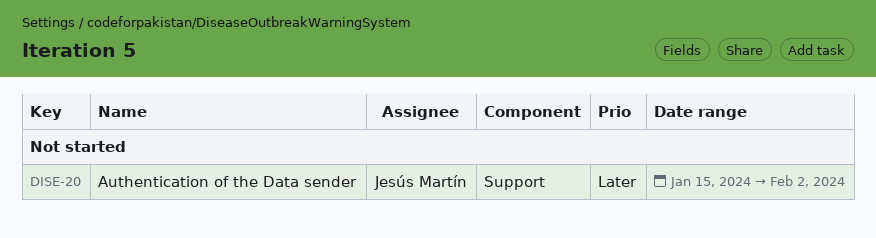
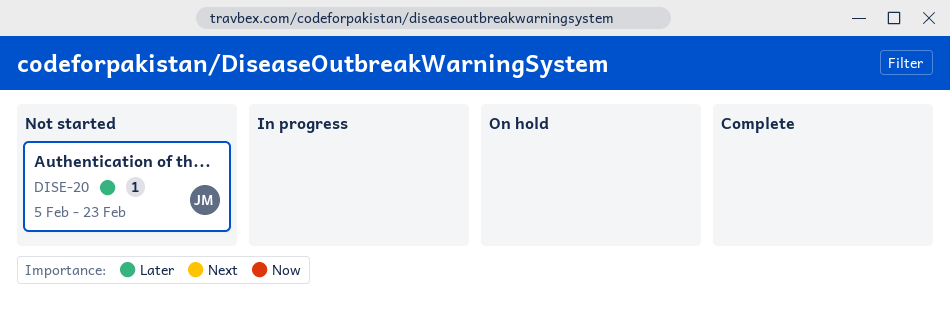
DISE-20, start: Jan 15 -> Feb 5
DISE-20, due: Feb 2 -> Feb 23

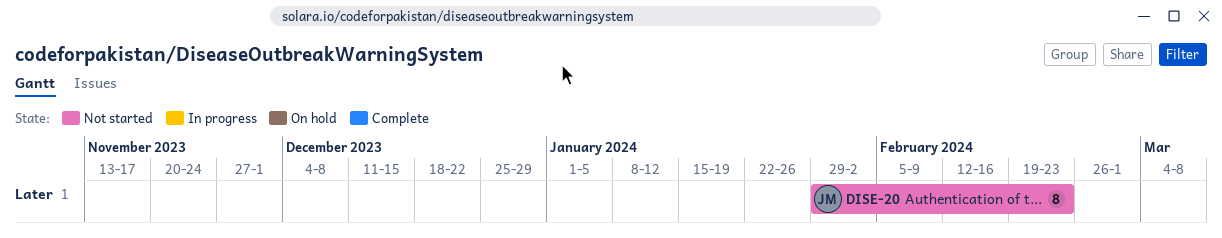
DISE-20, estimate: 1 -> 8
DISE-20, start: Feb 5 -> Jan 29

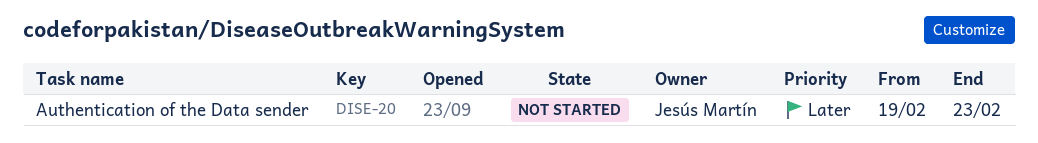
DISE-20, start: Jan 29 -> Feb 19

